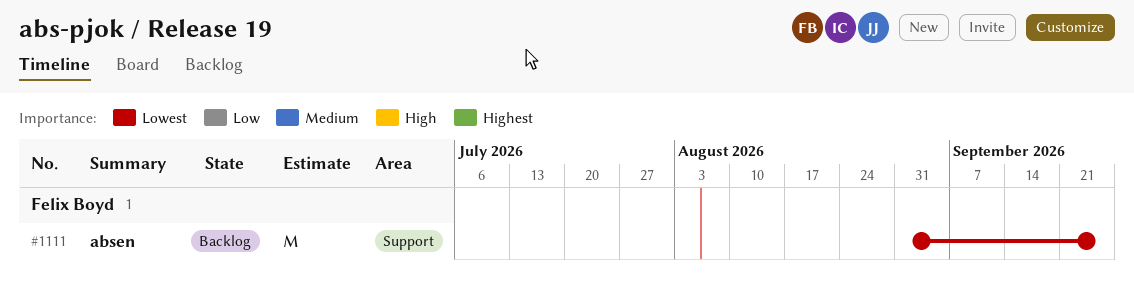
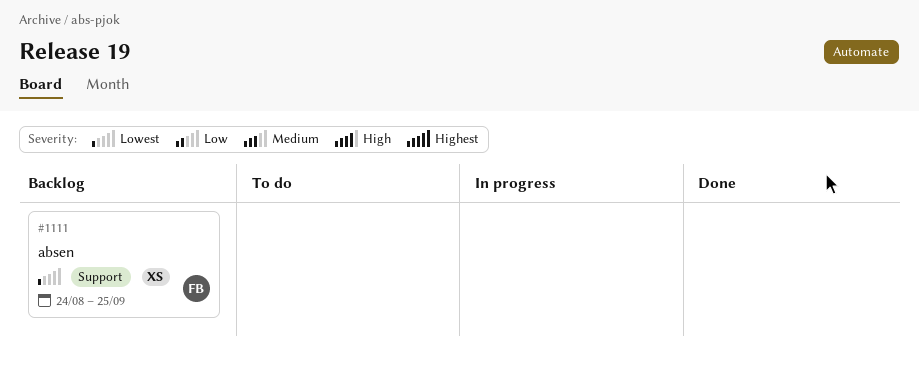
#1111, estimate: M -> XS
#1111, start: Aug 31 -> Aug 24

